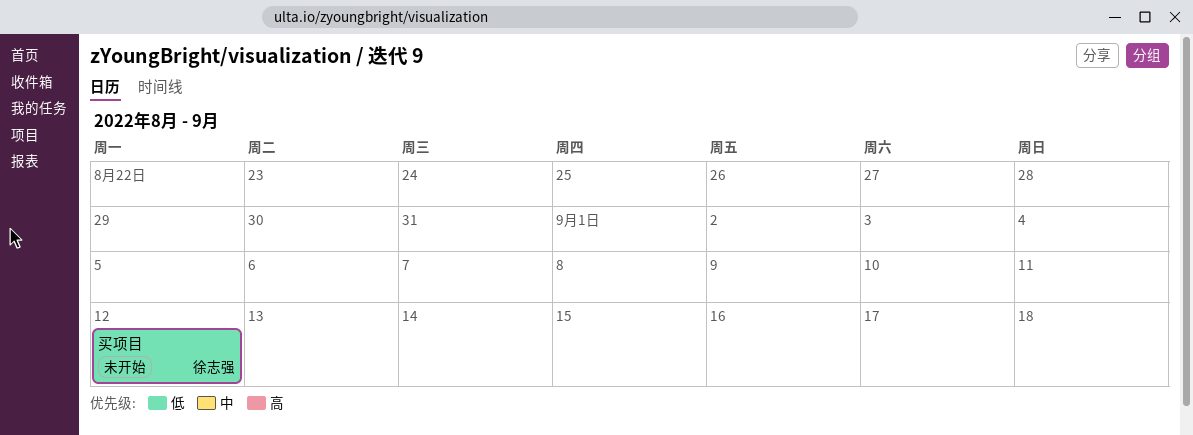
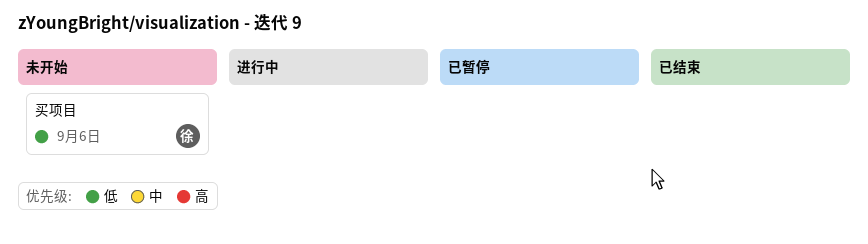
买项目, due: Sep 12 -> Sep 6

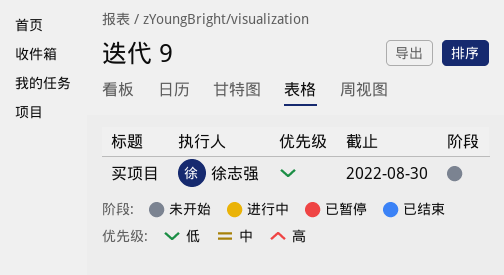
买项目, due: Sep 6 -> Aug 30

